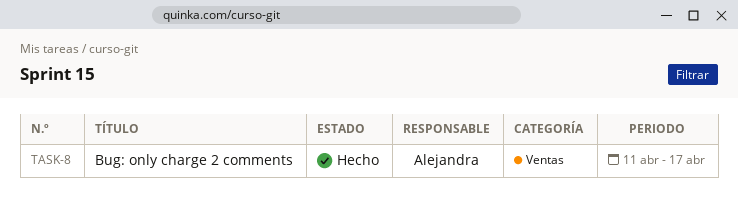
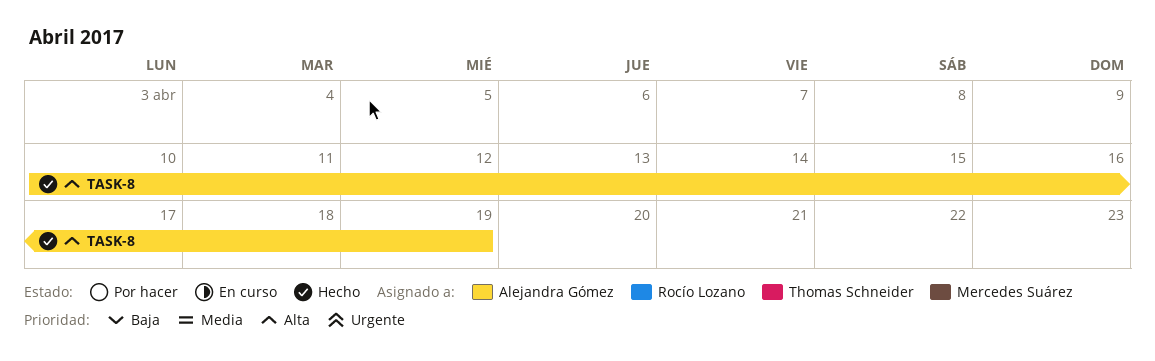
TASK-8, start: Apr 11 -> Apr 10
TASK-8, due: Apr 17 -> Apr 19

